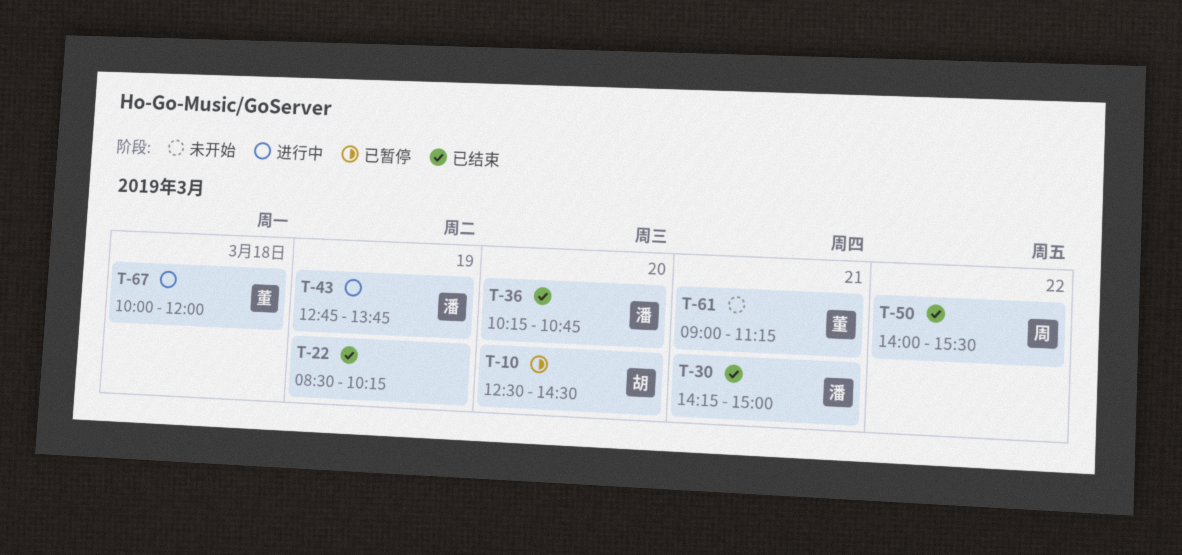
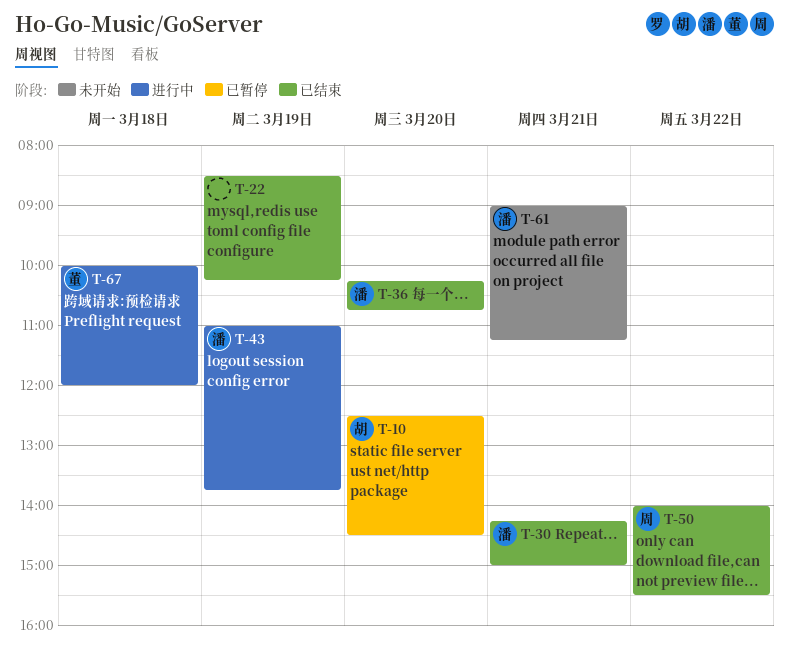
T-43, begins: 12:45 -> 11:00
T-61, owner: 董 -> 潘

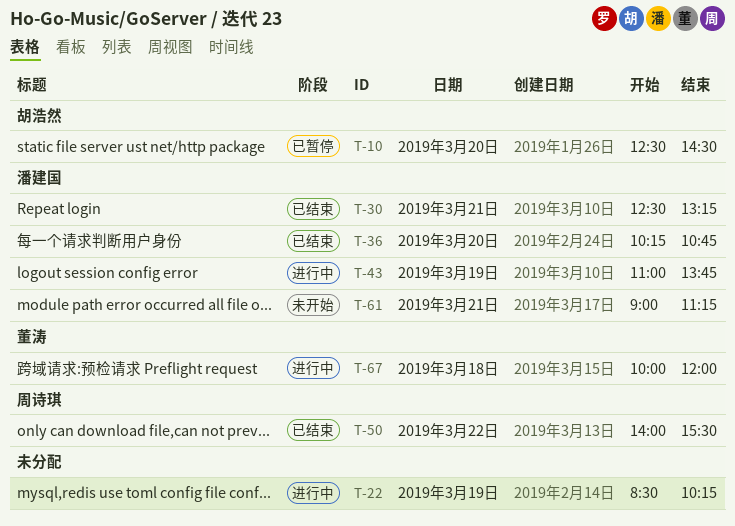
T-22, status: 已结束 -> 进行中
T-30, begins: 14:15 -> 12:30
T-30, ends: 15:00 -> 13:15

